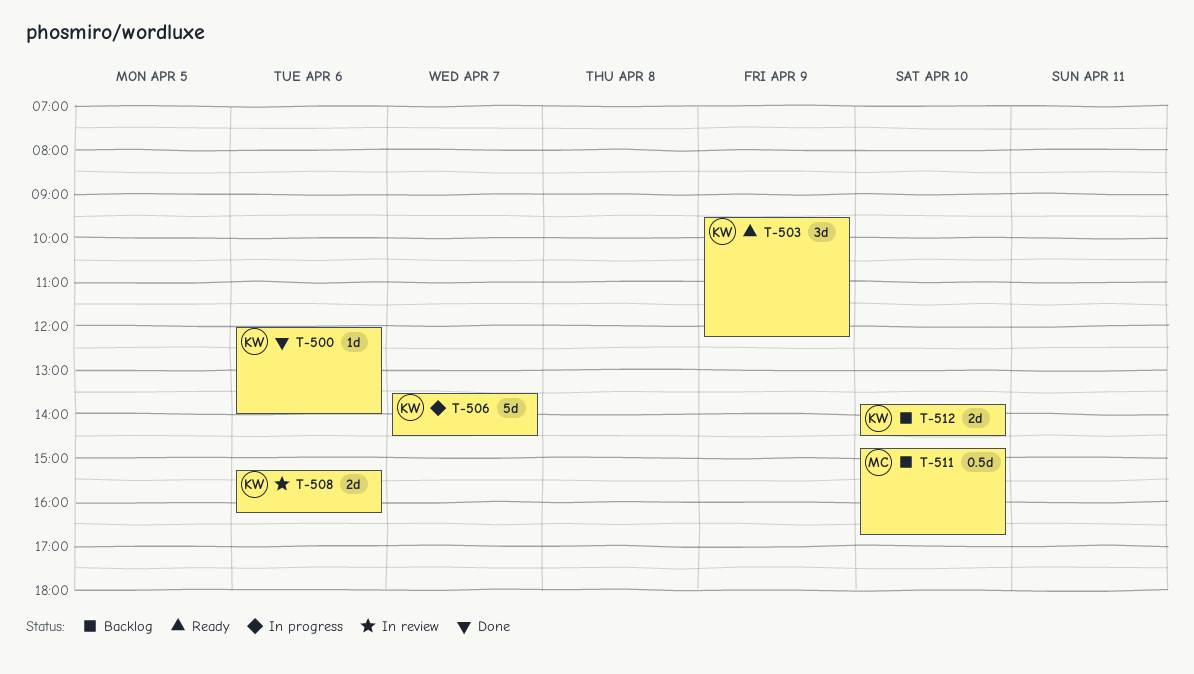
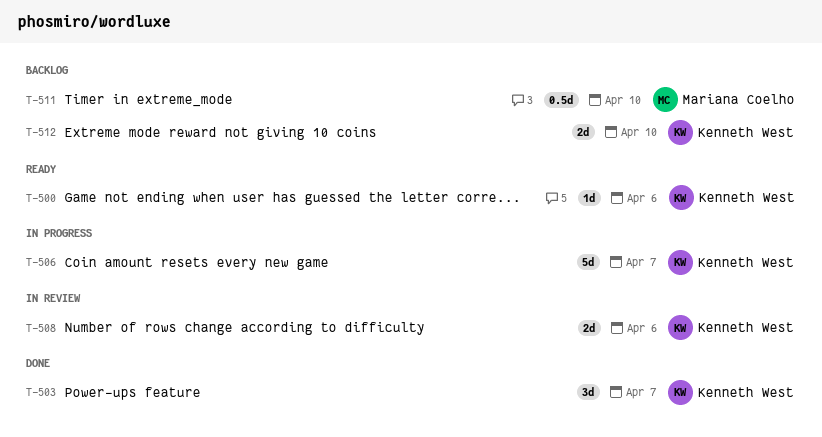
T-500, status: Done -> Ready
T-503, status: Ready -> Done
T-503, day: Apr 9 -> Apr 7

